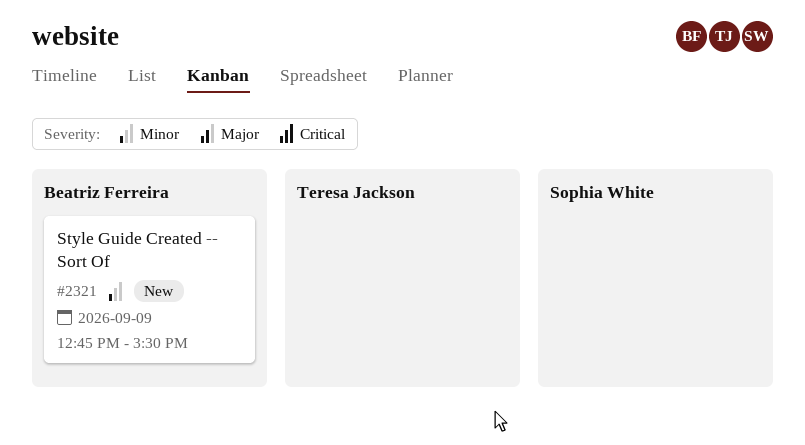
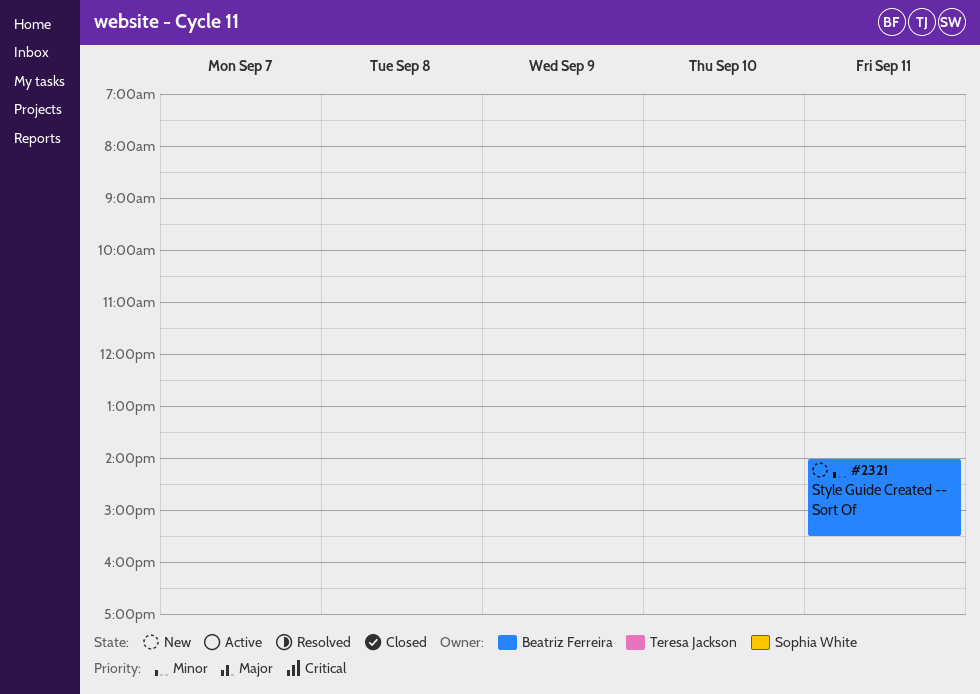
#2321, day: Sep 9 -> Sep 11
#2321, begins: 12:45 -> 14:00

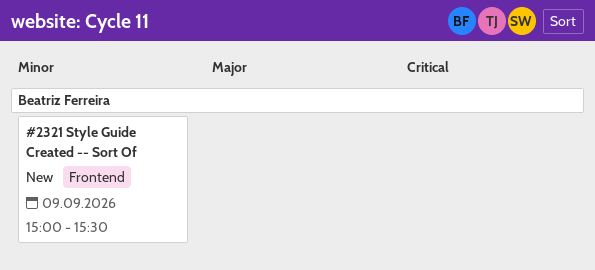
#2321, day: Sep 11 -> Sep 9
#2321, begins: 14:00 -> 15:00

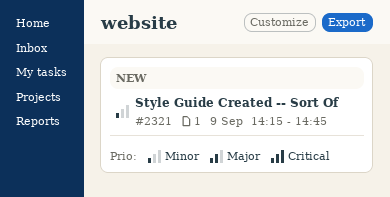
#2321, begins: 15:00 -> 14:15
#2321, ends: 15:30 -> 14:45

